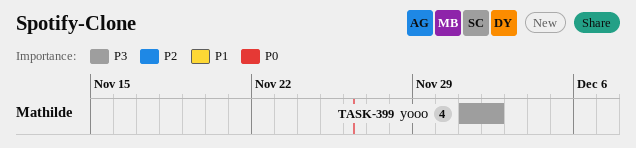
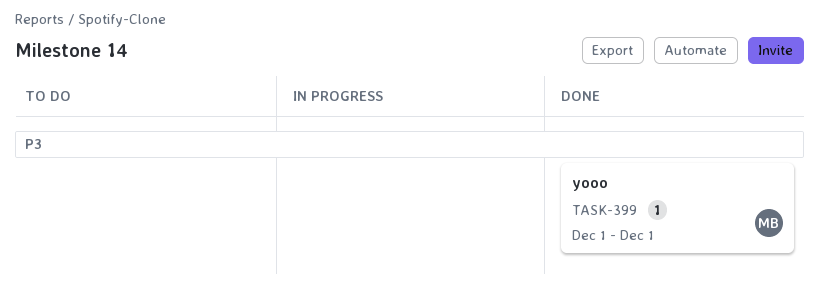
TASK-399, estimate: 4 -> 1
TASK-399, due: Dec 2 -> Dec 1

